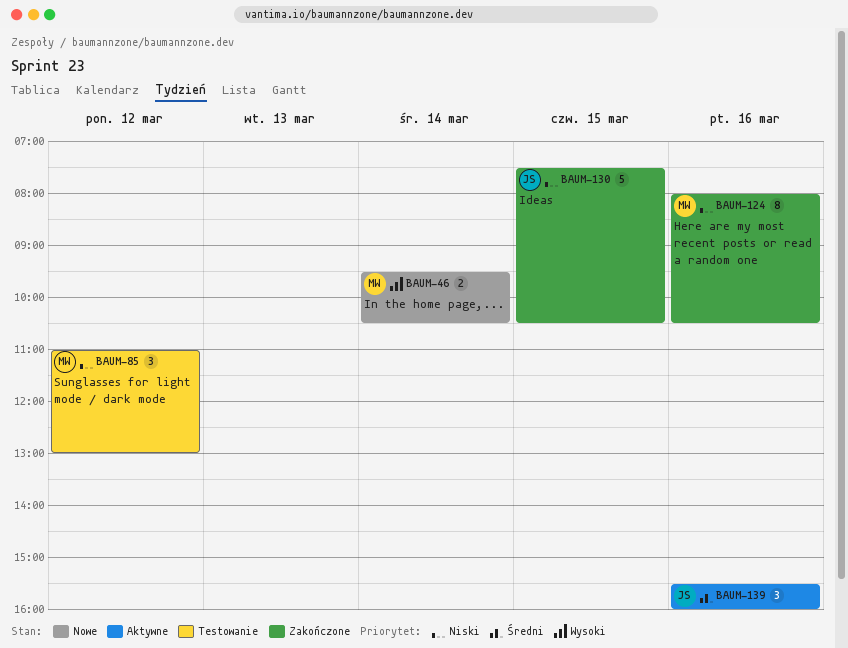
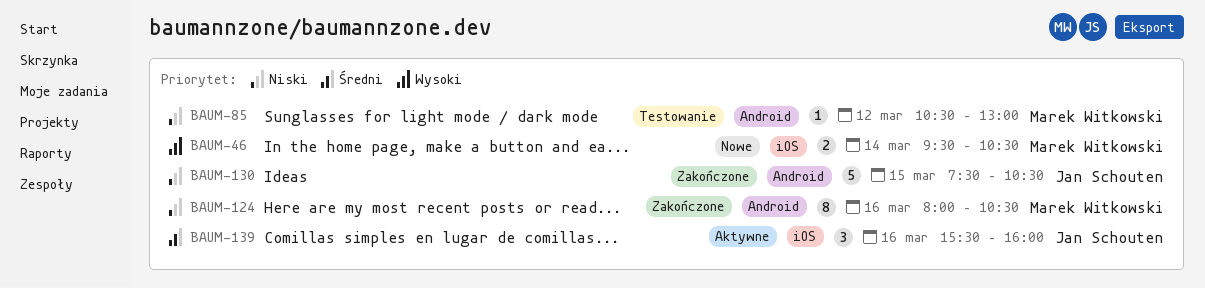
BAUM-85, estimate: 3 -> 1
BAUM-85, begins: 11:00 -> 10:30

